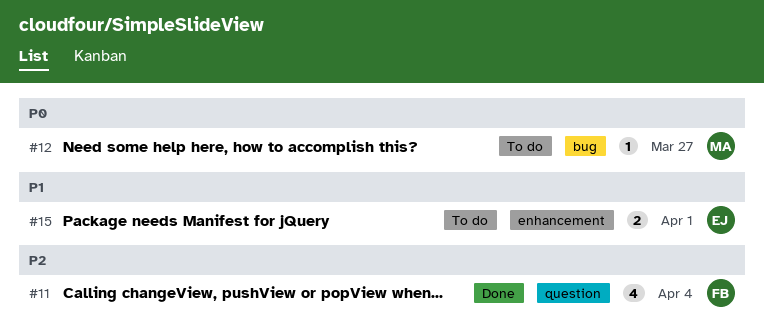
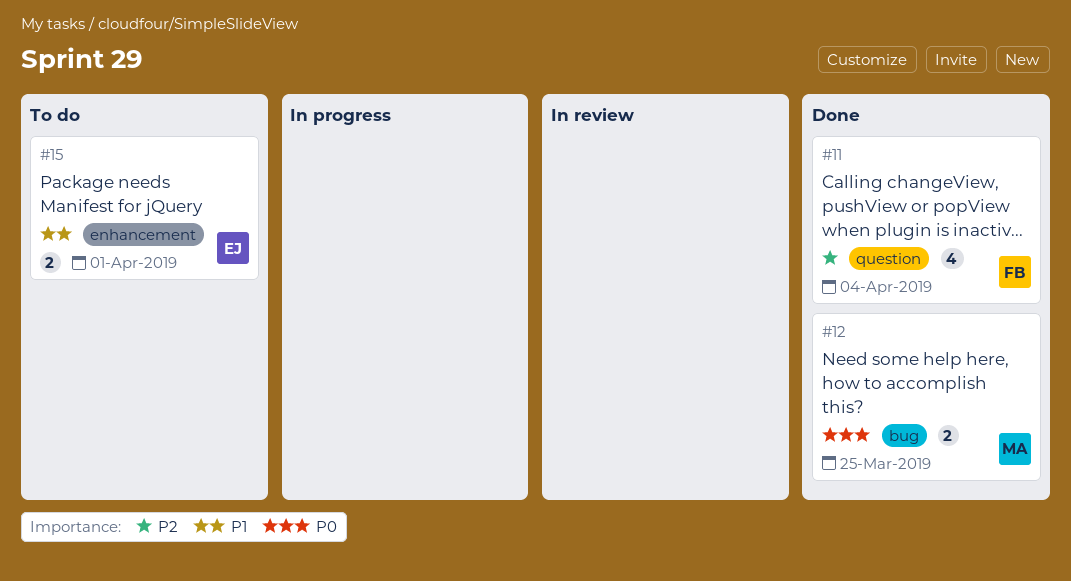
#12, status: To do -> Done
#12, estimate: 1 -> 2
#12, due: Mar 27 -> Mar 25

